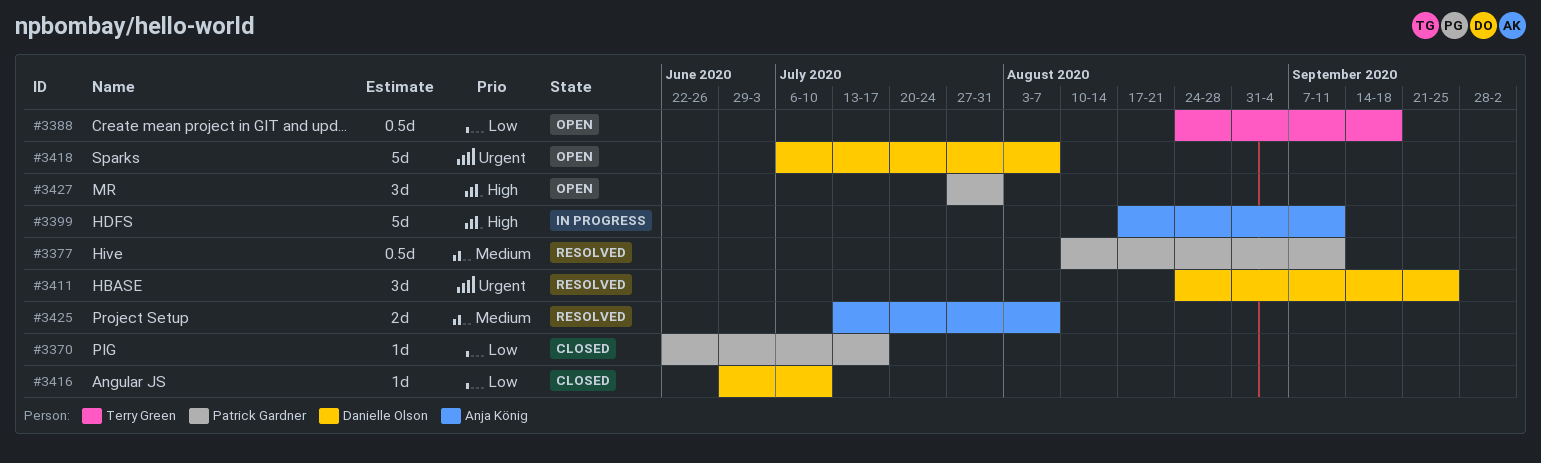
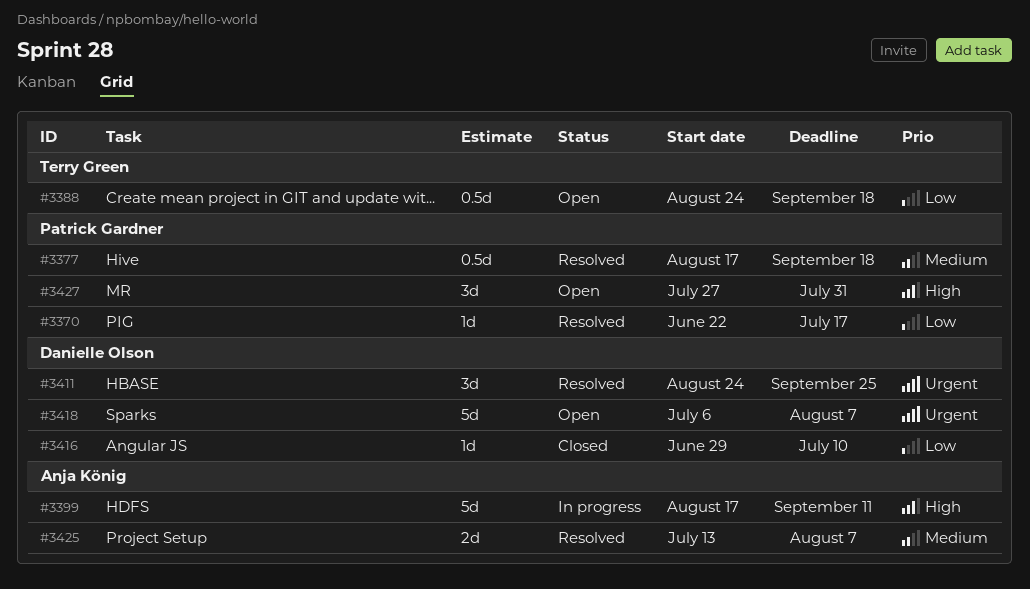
#3370, status: Closed -> Resolved
#3377, start: Aug 10 -> Aug 17
#3377, due: Sep 11 -> Sep 18

